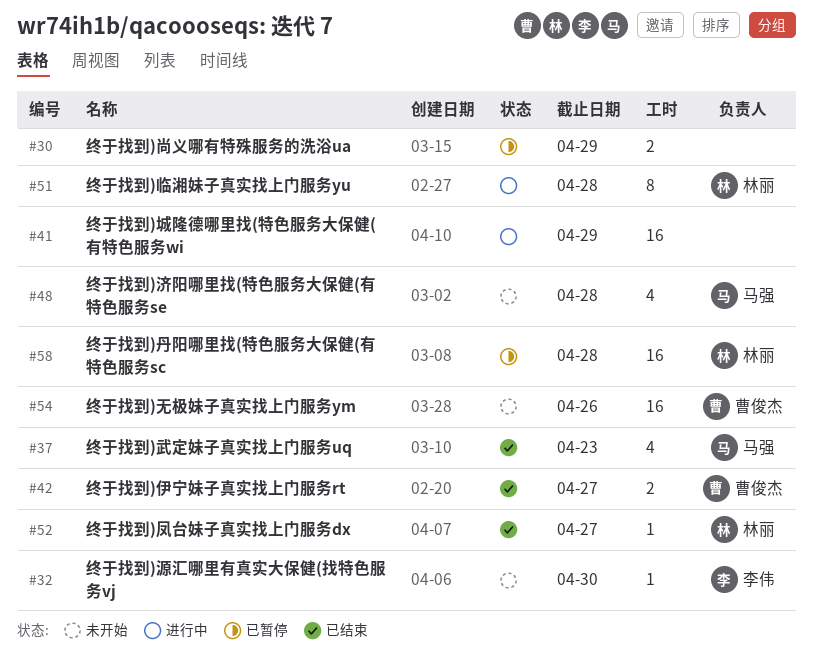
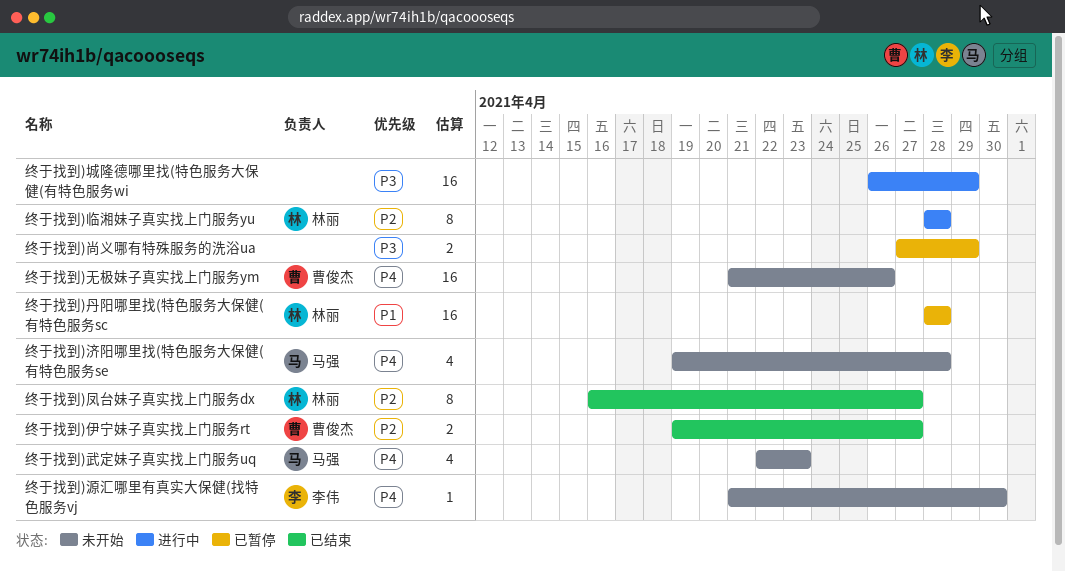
终于找到)凤台妹子真实找上门服务dx, estimate: 1 -> 8
终于找到)武定妹子真实找上门服务uq, status: 已结束 -> 未开始

